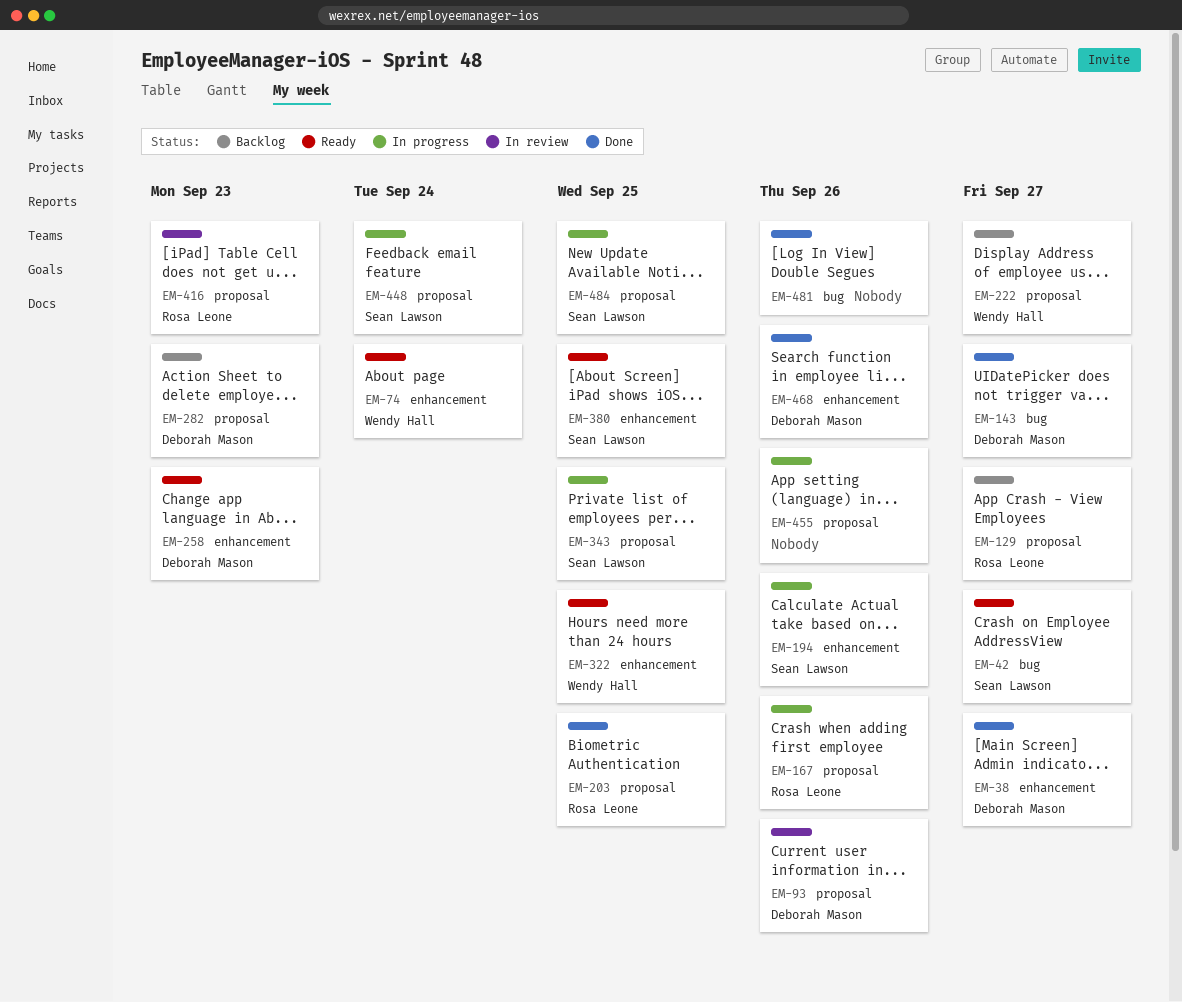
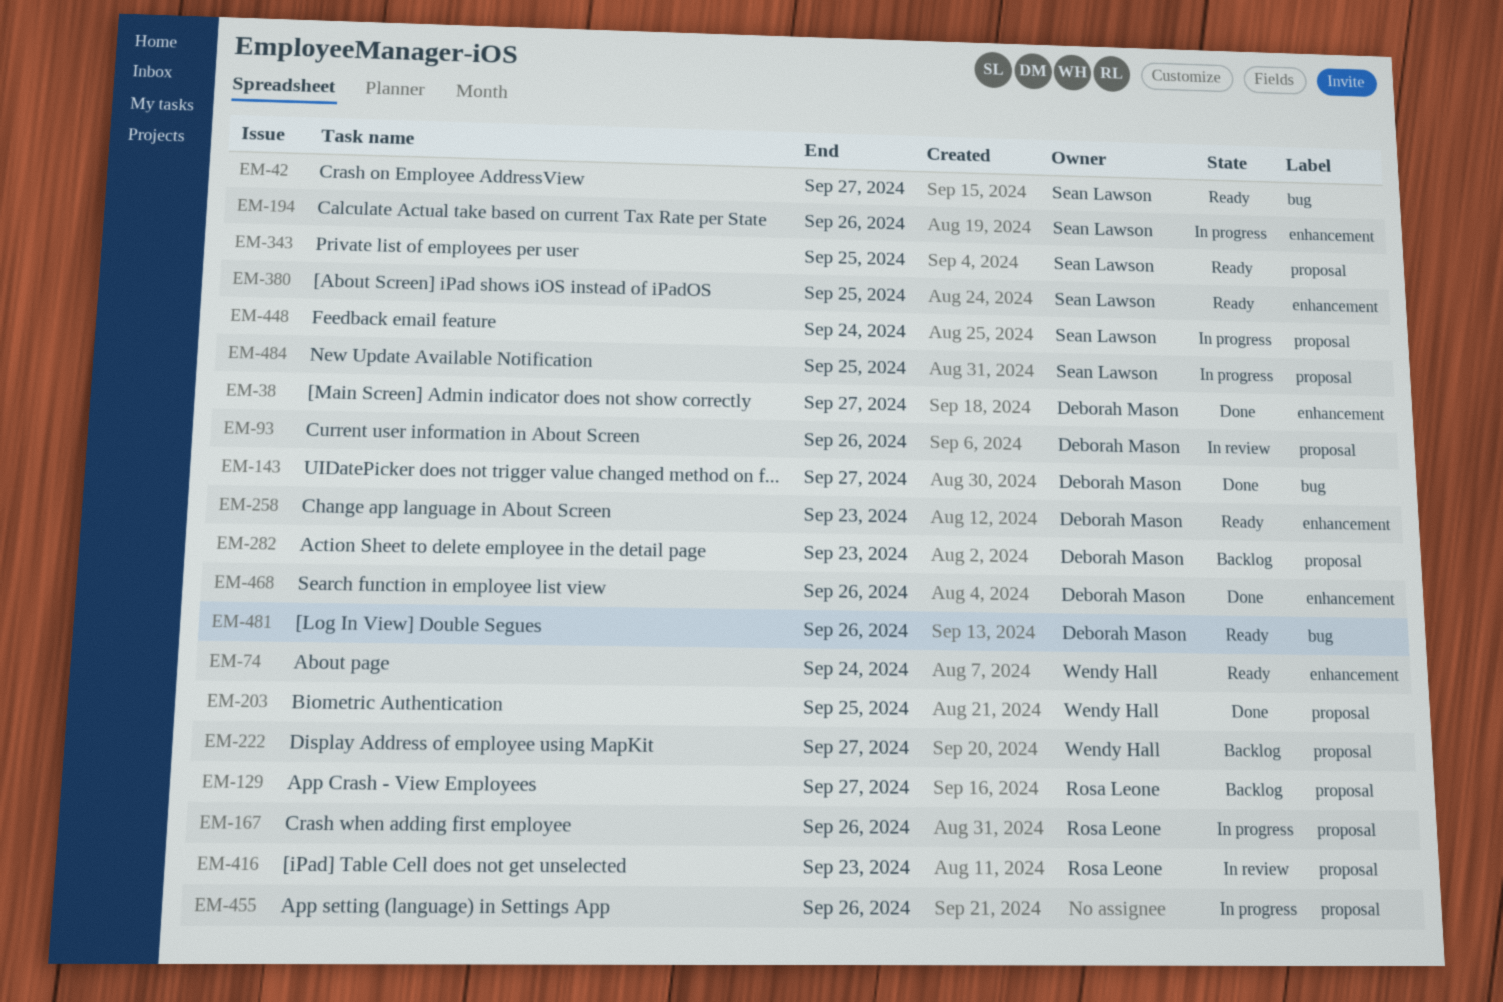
EM-203, owner: Rosa Leone -> Wendy Hall
EM-322: present -> none
EM-343, status: In progress -> Ready
EM-481, status: Done -> Ready
EM-481, owner: none -> Deborah Mason

